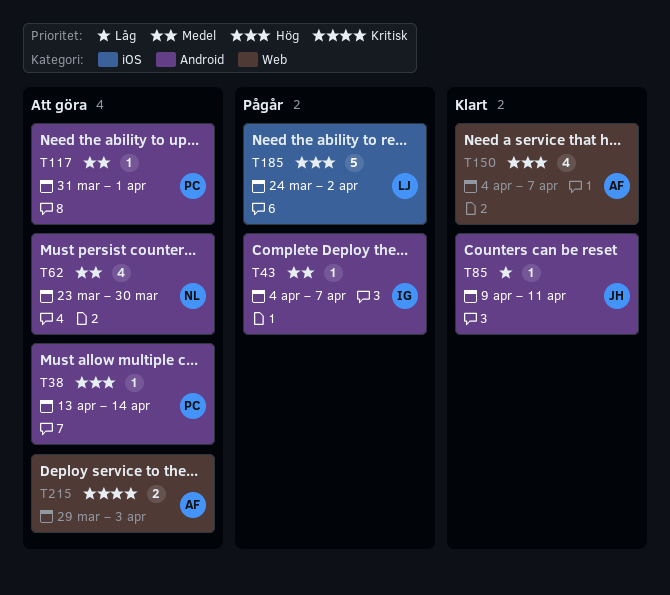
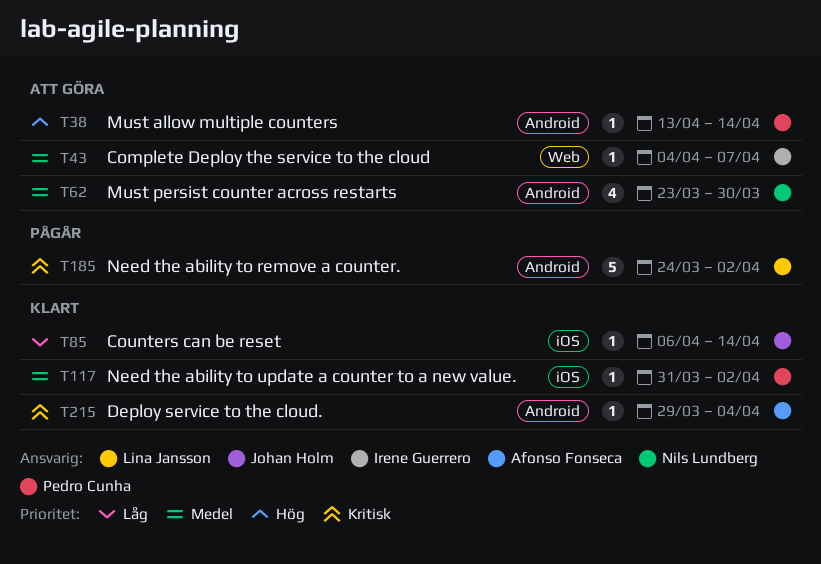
T43, status: Pågår -> Att göra
T43, label: Android -> Web
T85, label: Android -> iOS
T85, start: Apr 9 -> Apr 6
T85, due: Apr 11 -> Apr 14
T117, status: Att göra -> Klart
T117, label: Android -> iOS
T117, due: Apr 1 -> Apr 2
T150: present -> none
T185, priority: Hög -> Kritisk
T185, label: iOS -> Android
T215, status: Att göra -> Klart
T215, label: Web -> Android
T215, estimate: 2 -> 1
T215, due: Apr 3 -> Apr 4

